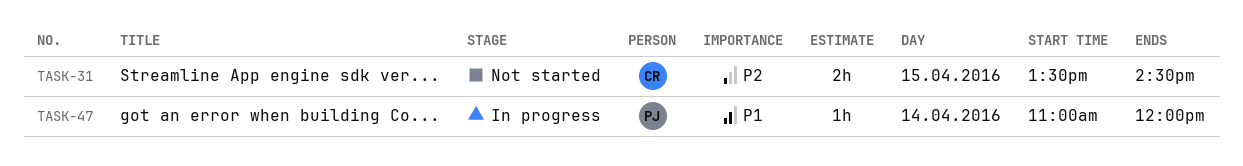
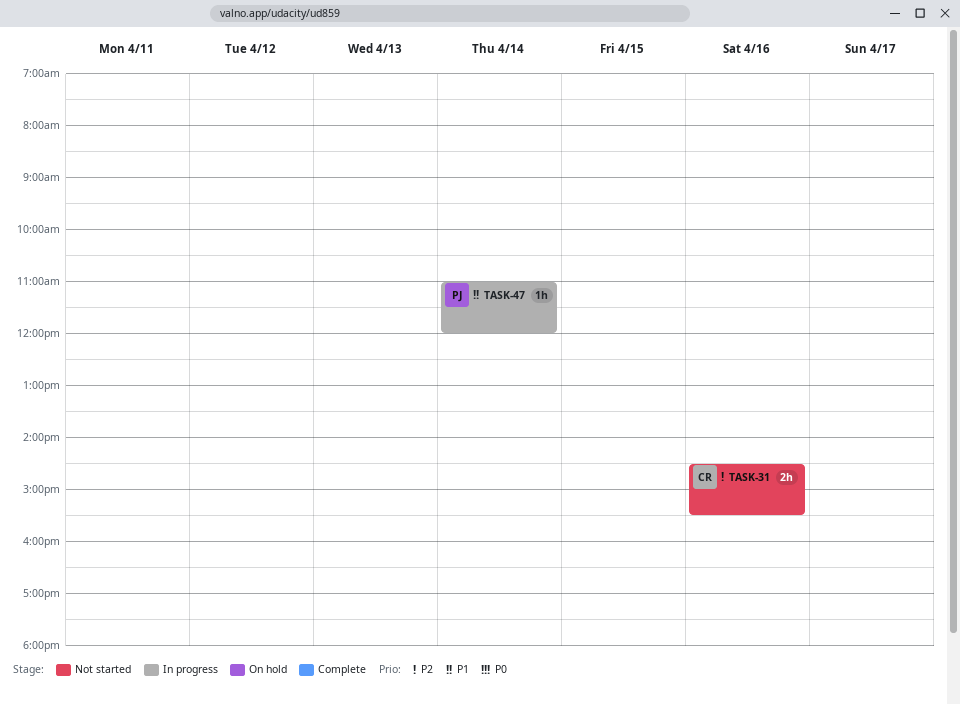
TASK-31, day: Apr 15 -> Apr 16
TASK-31, begins: 13:30 -> 14:30
TASK-31, ends: 14:30 -> 15:30

